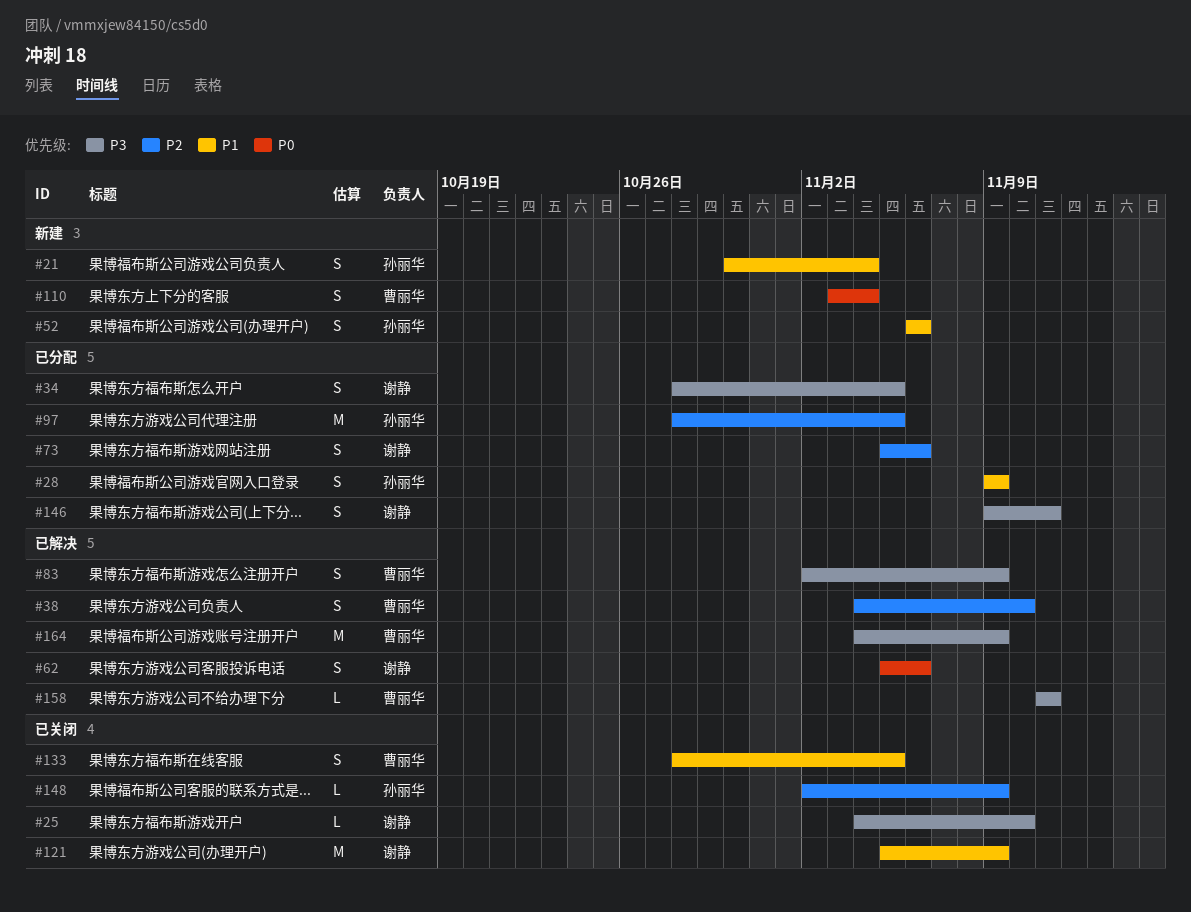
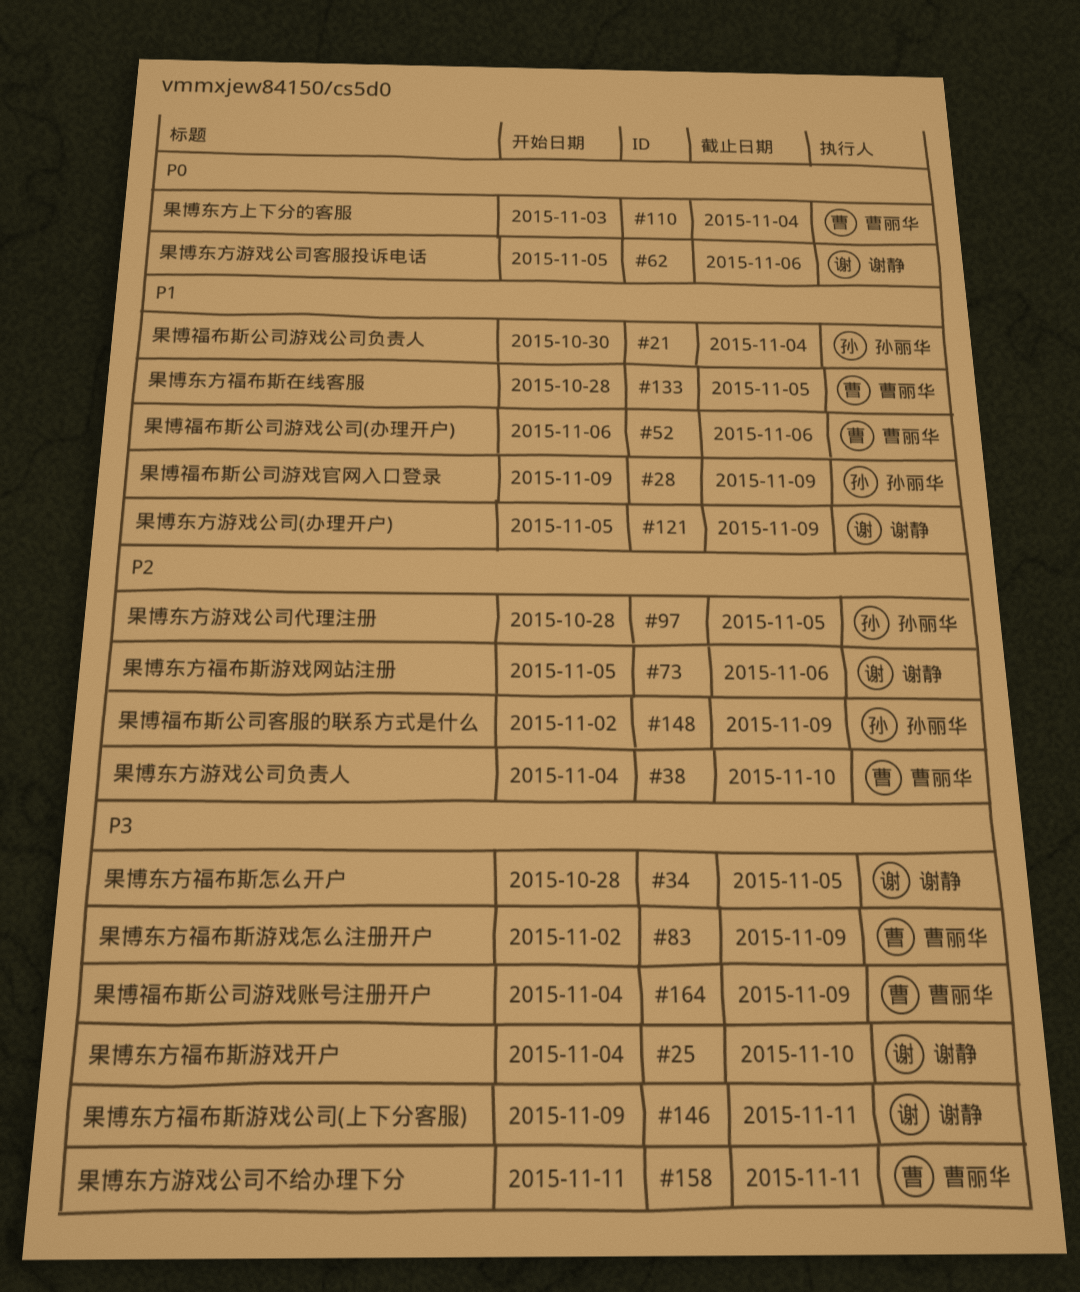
#52, owner: 孙丽华 -> 曹丽华

